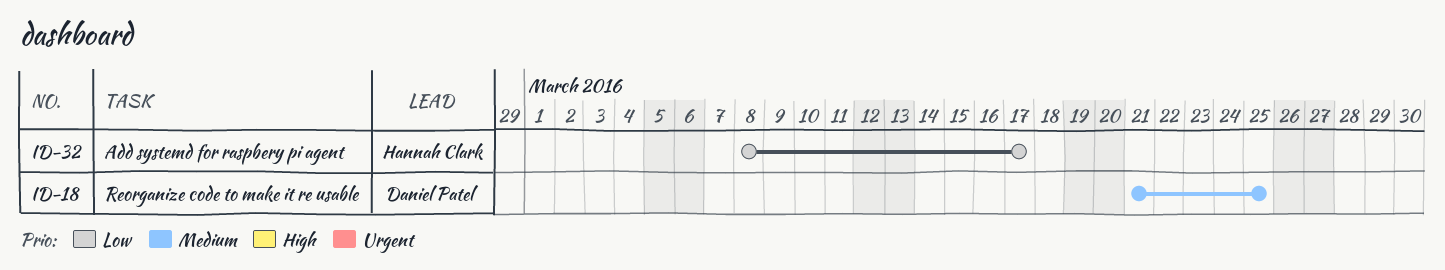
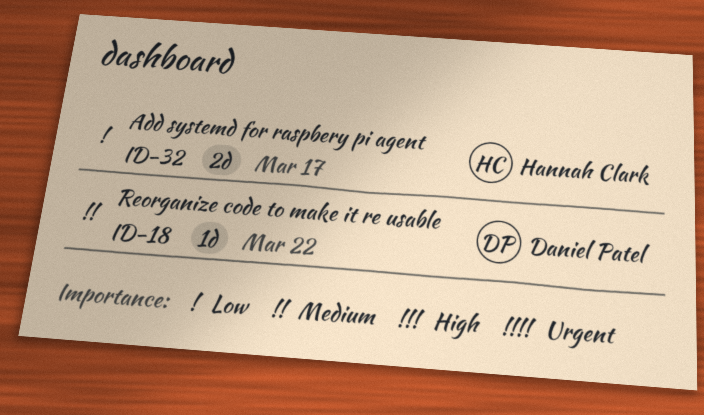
ID-18, due: Mar 25 -> Mar 22

